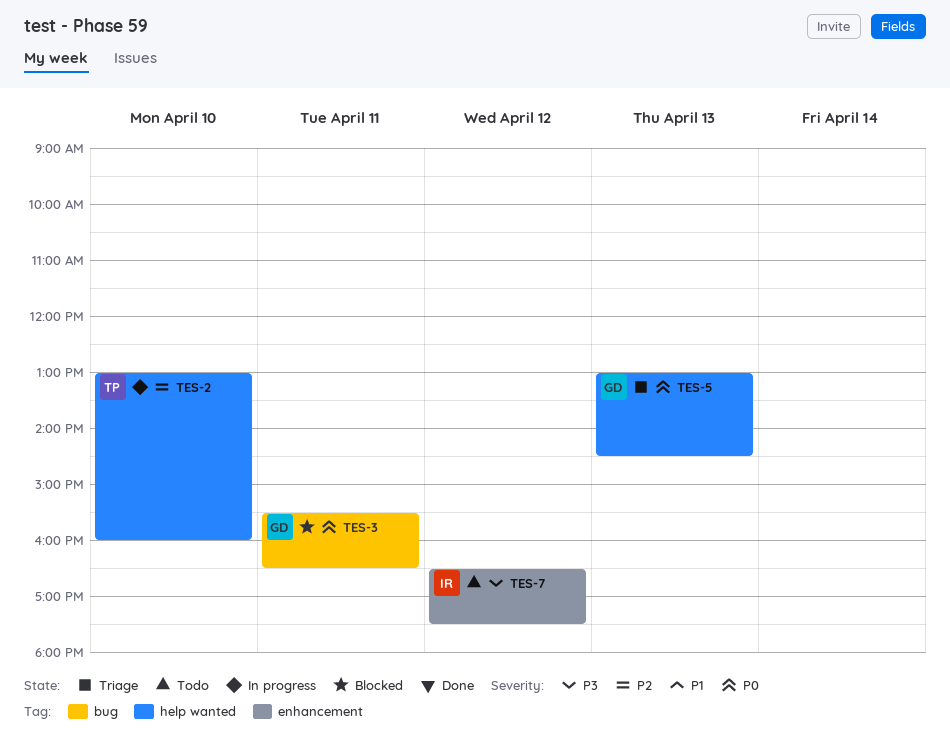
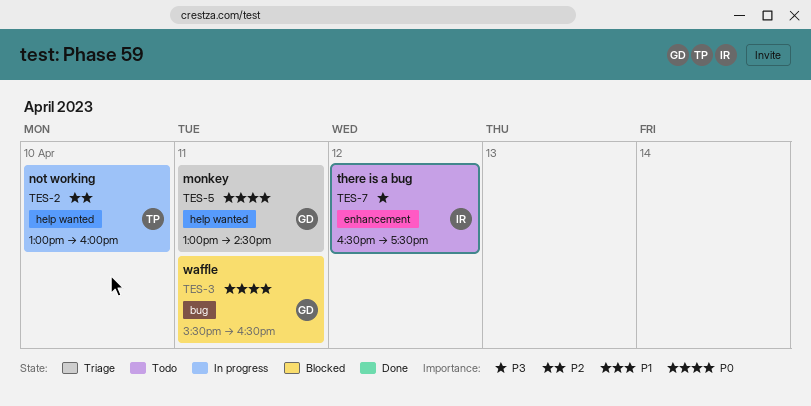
TES-5, day: Apr 13 -> Apr 11

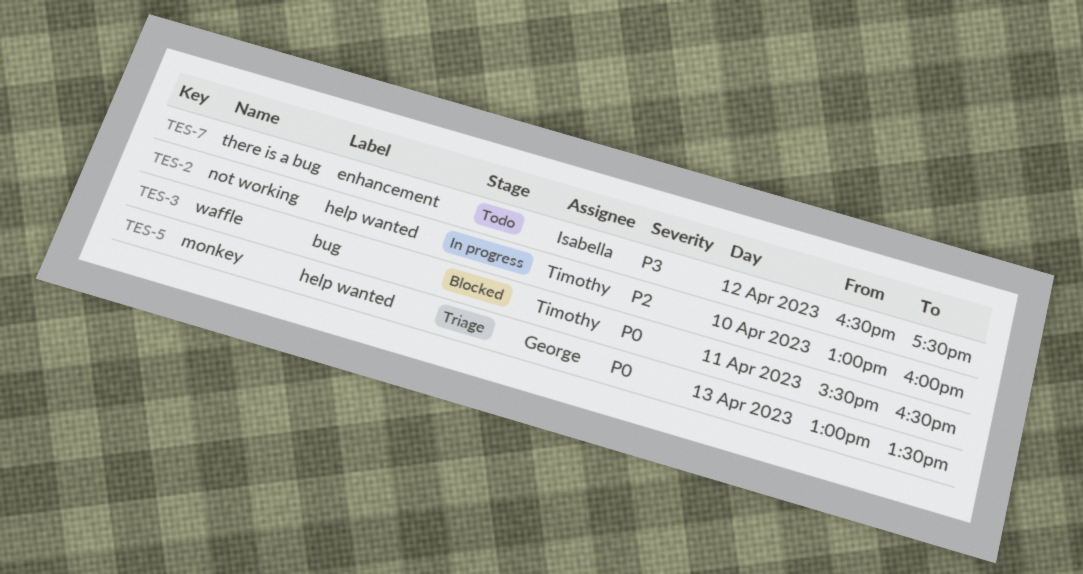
TES-3, owner: George -> Timothy
TES-5, day: Apr 11 -> Apr 13
TES-5, ends: 14:30 -> 13:30

